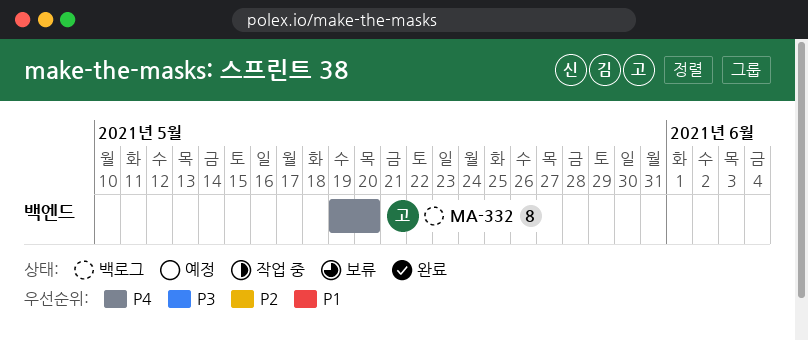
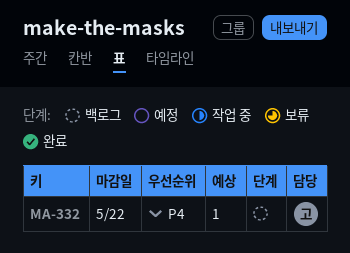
MA-332, estimate: 8 -> 1
MA-332, due: May 20 -> May 22

